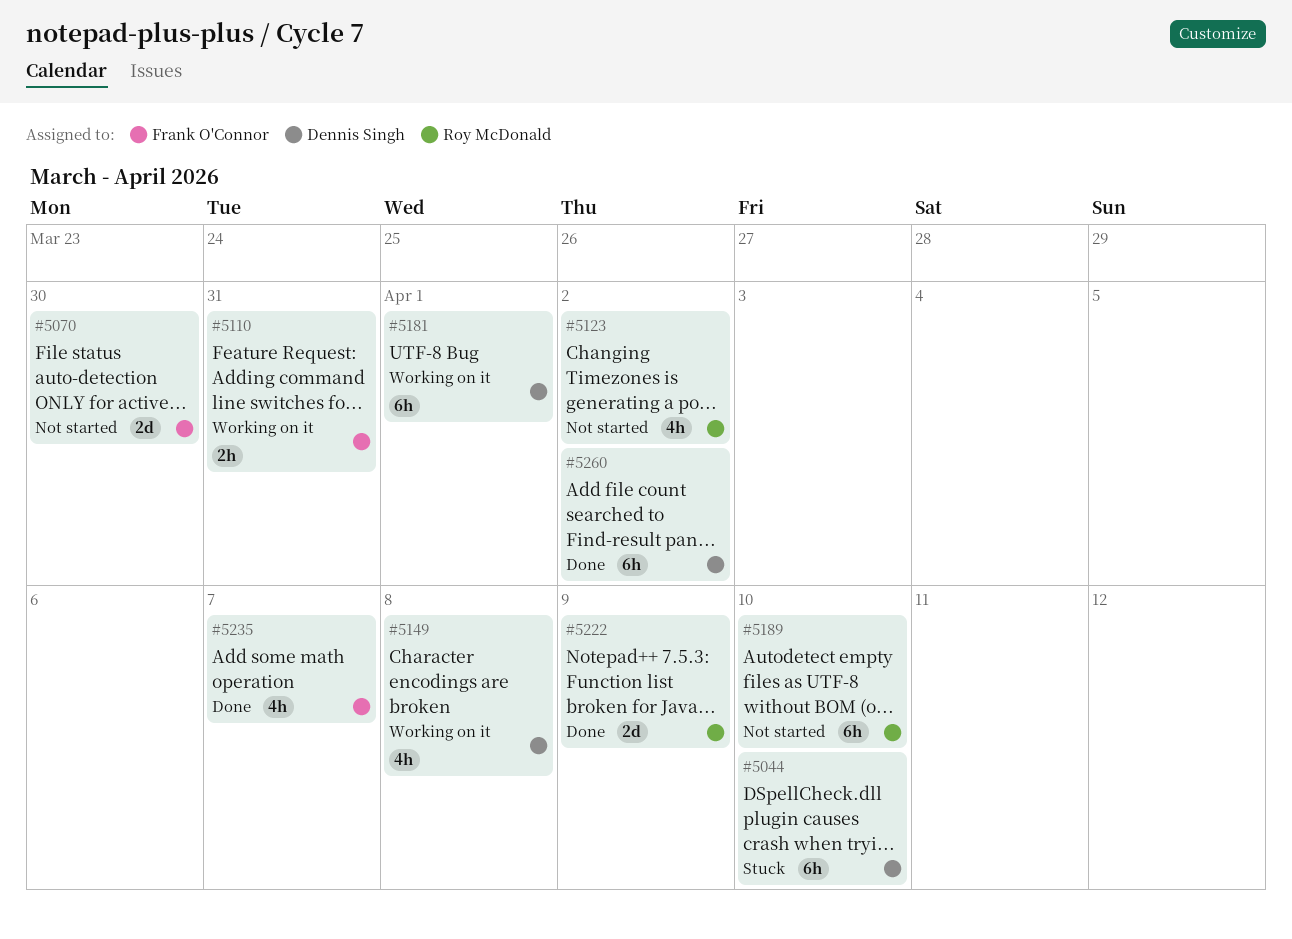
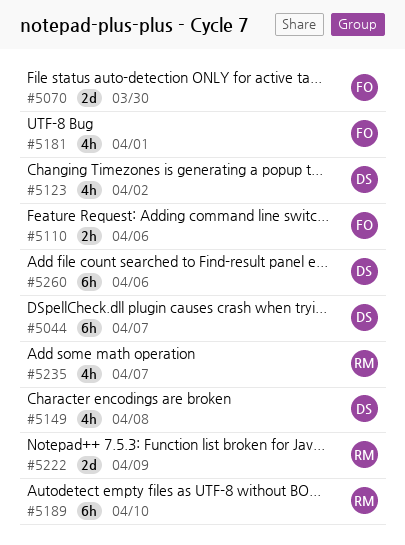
#5044, due: Apr 10 -> Apr 7
#5110, due: Mar 31 -> Apr 6
#5123, owner: Roy McDonald -> Dennis Singh
#5181, owner: Dennis Singh -> Frank O'Connor
#5181, estimate: 6h -> 4h
#5235, owner: Frank O'Connor -> Roy McDonald
#5260, due: Apr 2 -> Apr 6

